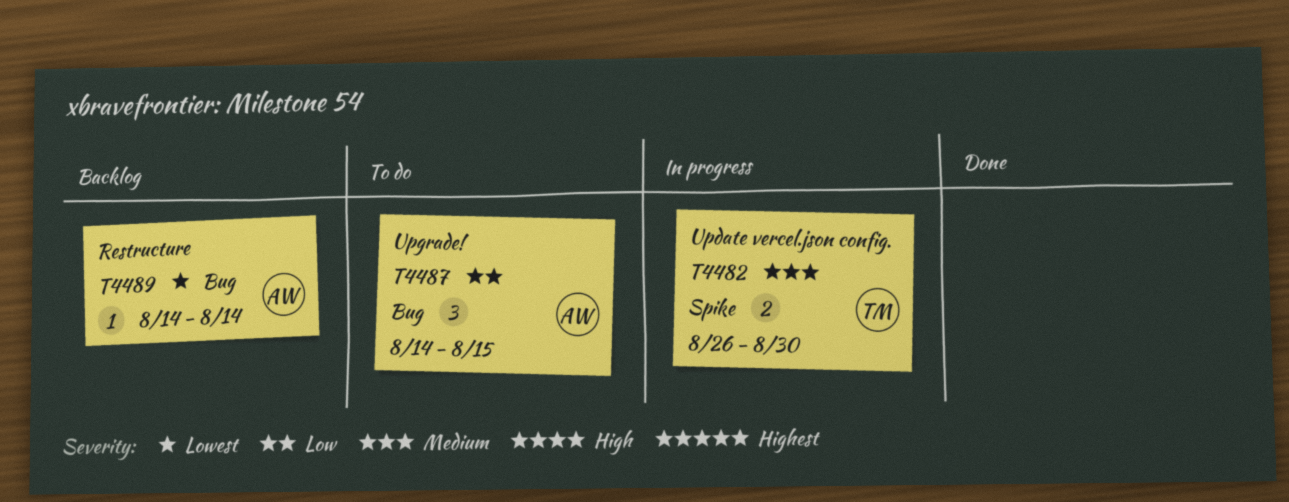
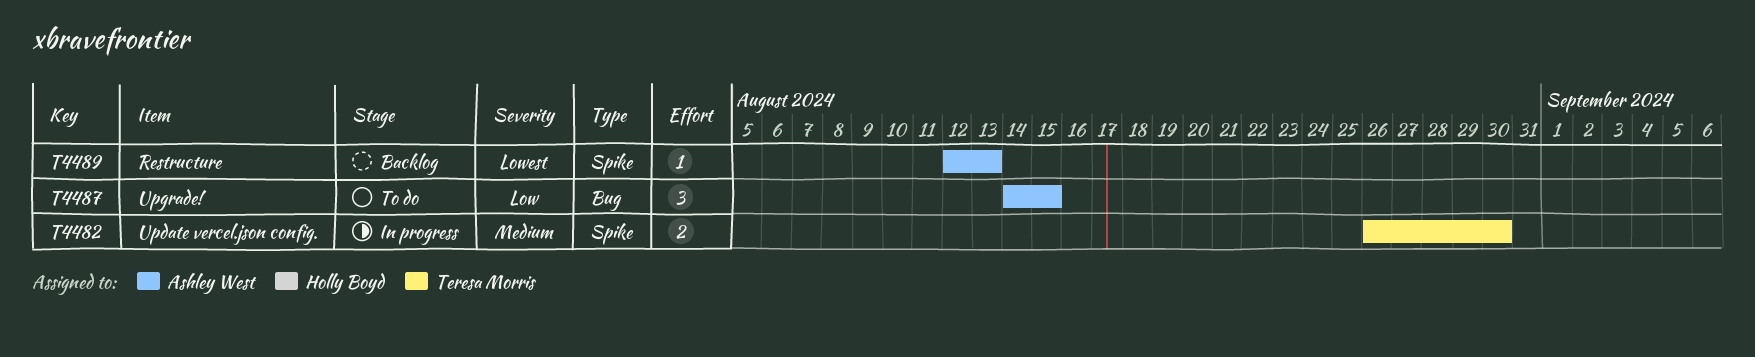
T4489, label: Bug -> Spike
T4489, start: Aug 14 -> Aug 12
T4489, due: Aug 14 -> Aug 13

